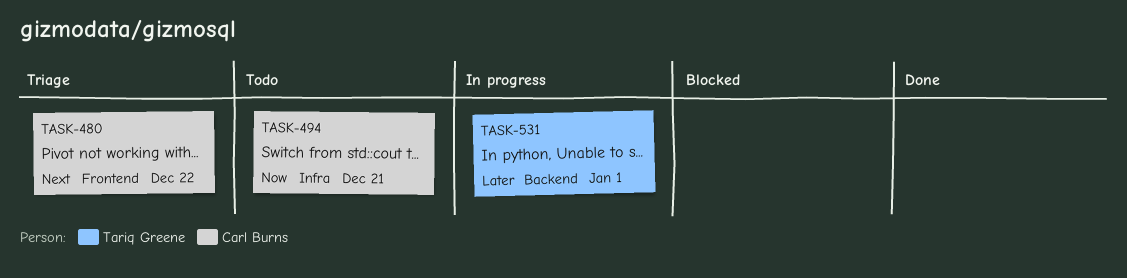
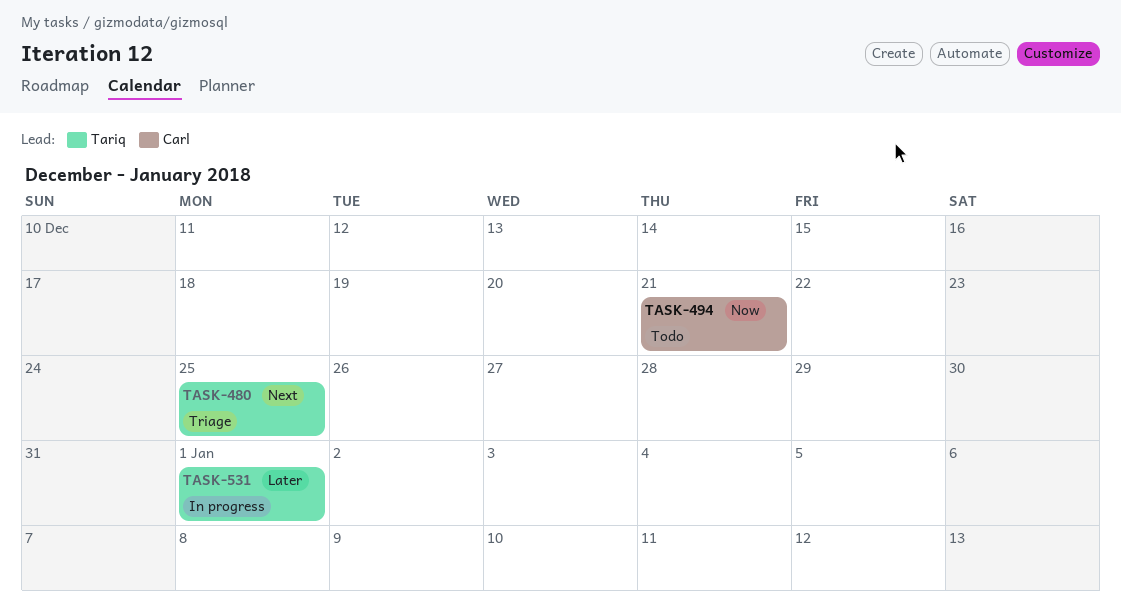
TASK-480, owner: Carl Burns -> Tariq Greene
TASK-480, due: Dec 22 -> Dec 25

